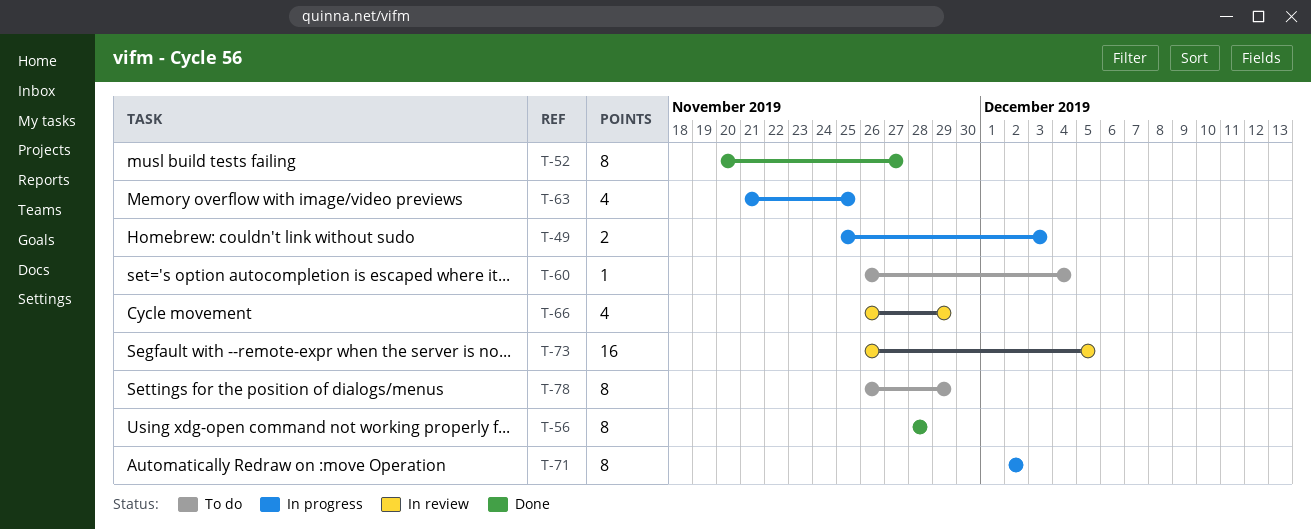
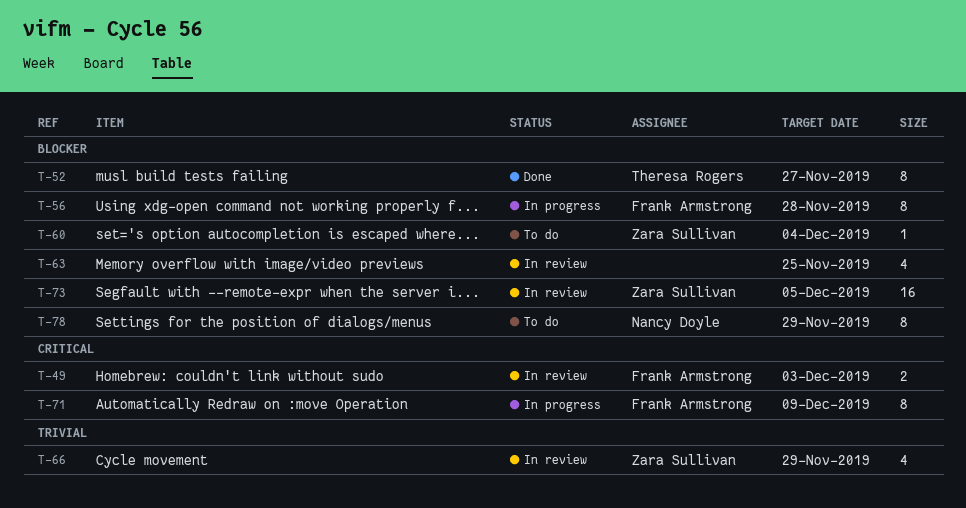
T-49, status: In progress -> In review
T-56, status: Done -> In progress
T-63, status: In progress -> In review
T-71, due: Dec 2 -> Dec 9

